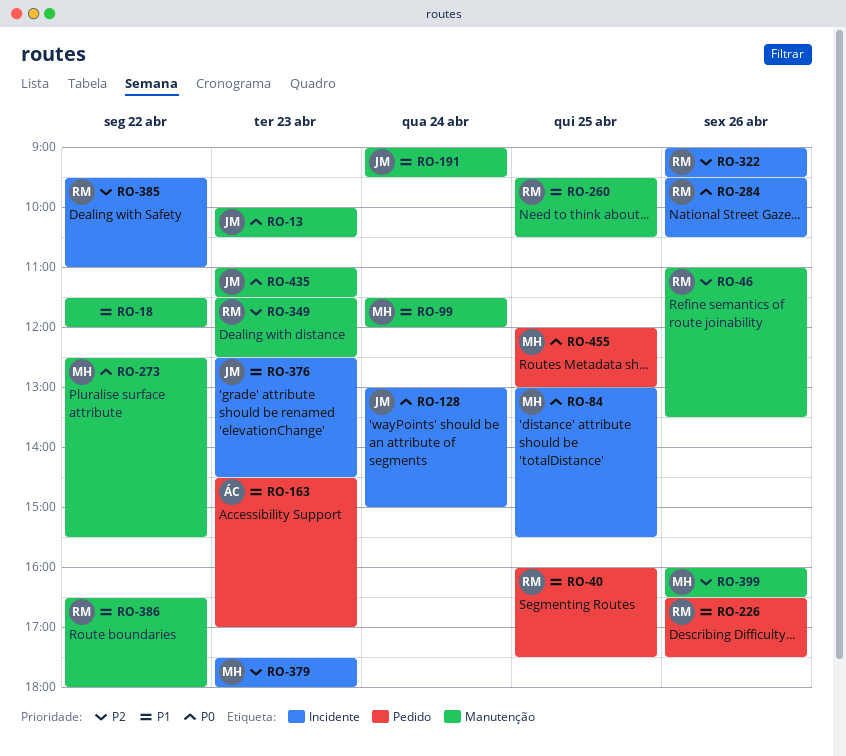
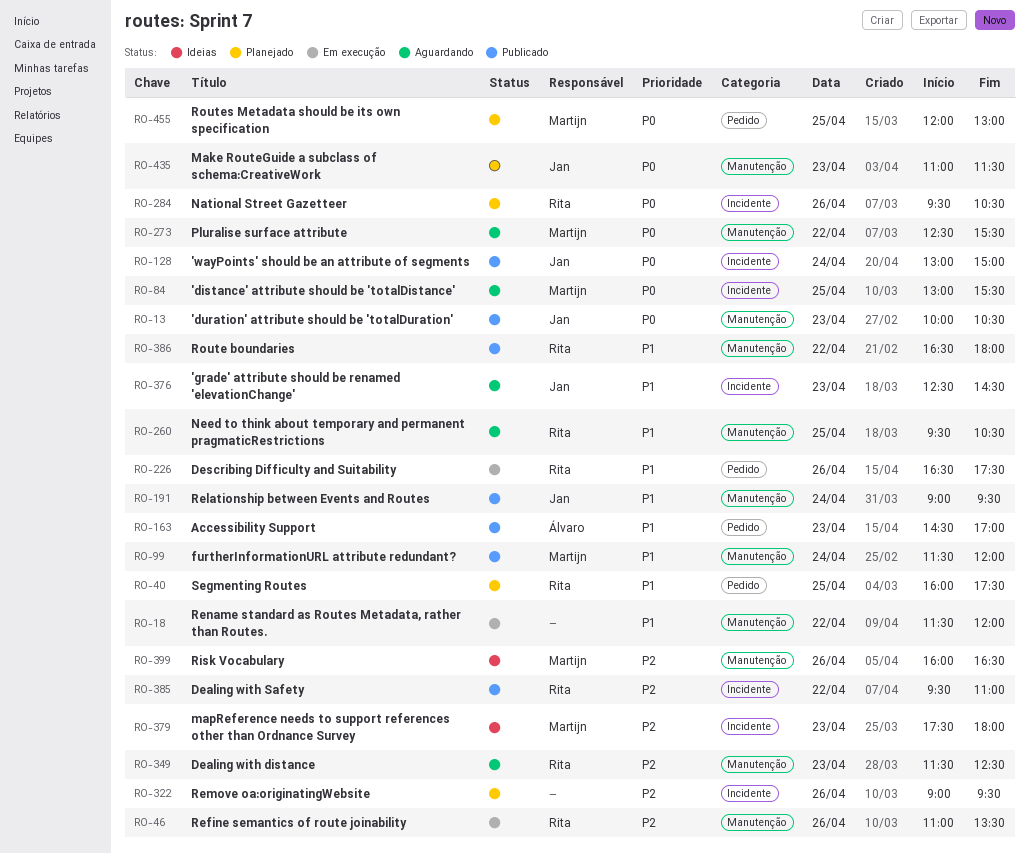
RO-322, owner: Rita -> none

